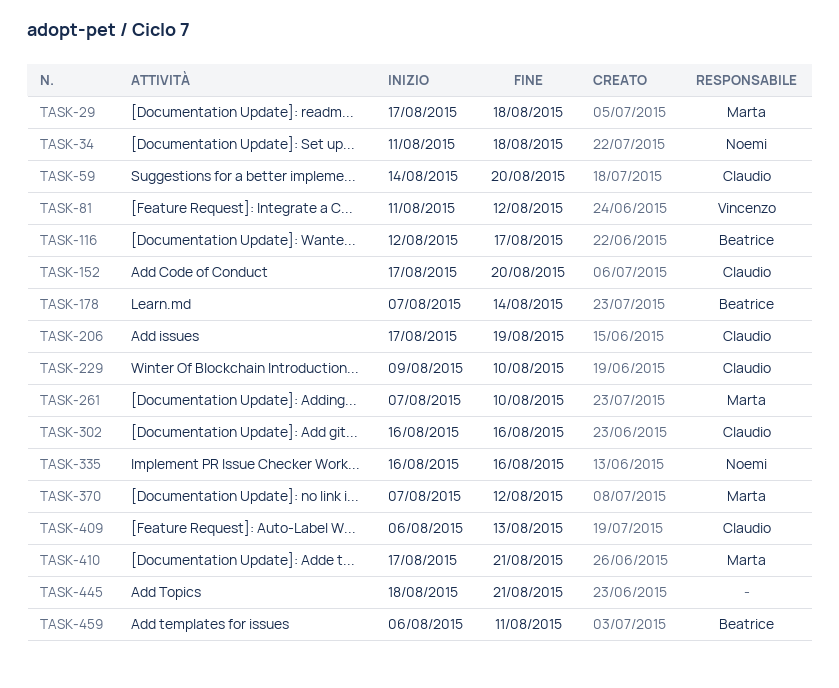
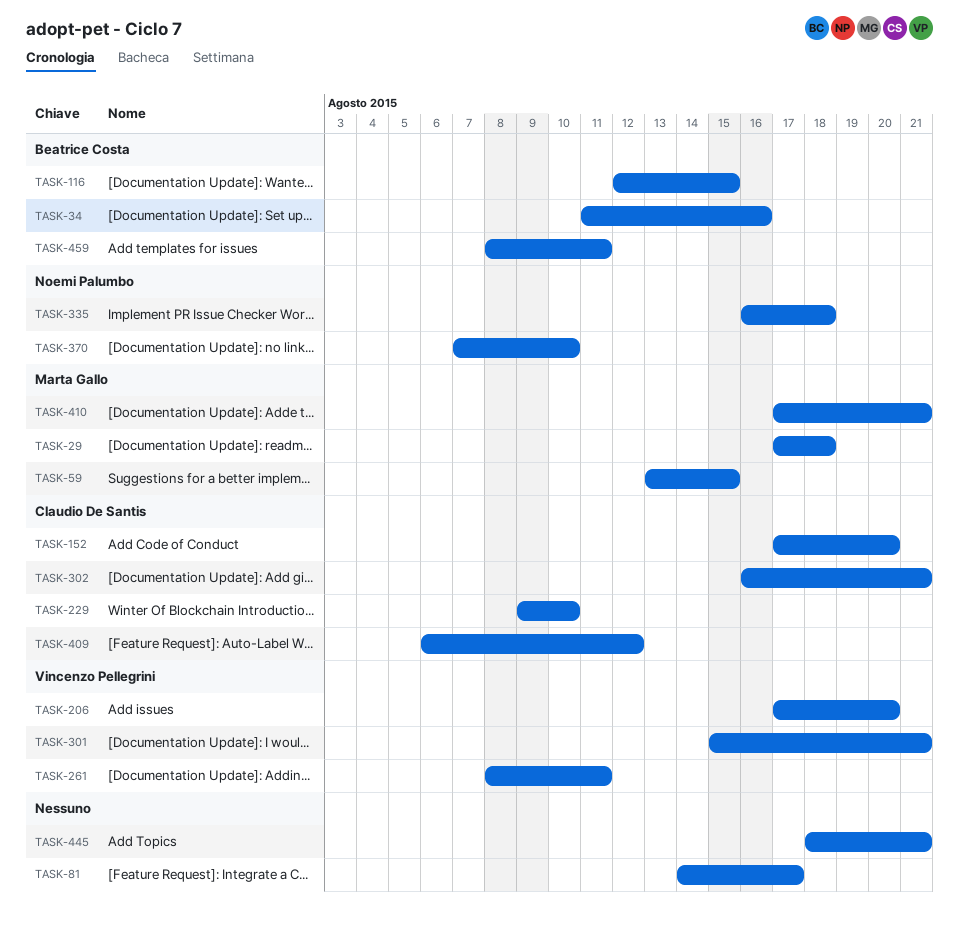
TASK-34, owner: Noemi Palumbo -> Beatrice Costa
TASK-34, due: Aug 18 -> Aug 16
TASK-59, owner: Claudio De Santis -> Marta Gallo
TASK-59, start: Aug 14 -> Aug 13
TASK-59, due: Aug 20 -> Aug 15
TASK-81, owner: Vincenzo Pellegrini -> none
TASK-81, start: Aug 11 -> Aug 14
TASK-81, due: Aug 12 -> Aug 17
TASK-116, due: Aug 17 -> Aug 15
TASK-178: present -> none
TASK-206, owner: Claudio De Santis -> Vincenzo Pellegrini
TASK-206, due: Aug 19 -> Aug 20
TASK-261, owner: Marta Gallo -> Vincenzo Pellegrini
TASK-261, start: Aug 7 -> Aug 8
TASK-261, due: Aug 10 -> Aug 11
TASK-301: none -> present
TASK-302, due: Aug 16 -> Aug 21
TASK-335, due: Aug 16 -> Aug 18
TASK-370, owner: Marta Gallo -> Noemi Palumbo
TASK-370, due: Aug 12 -> Aug 10
TASK-409, due: Aug 13 -> Aug 12
TASK-459, start: Aug 6 -> Aug 8

